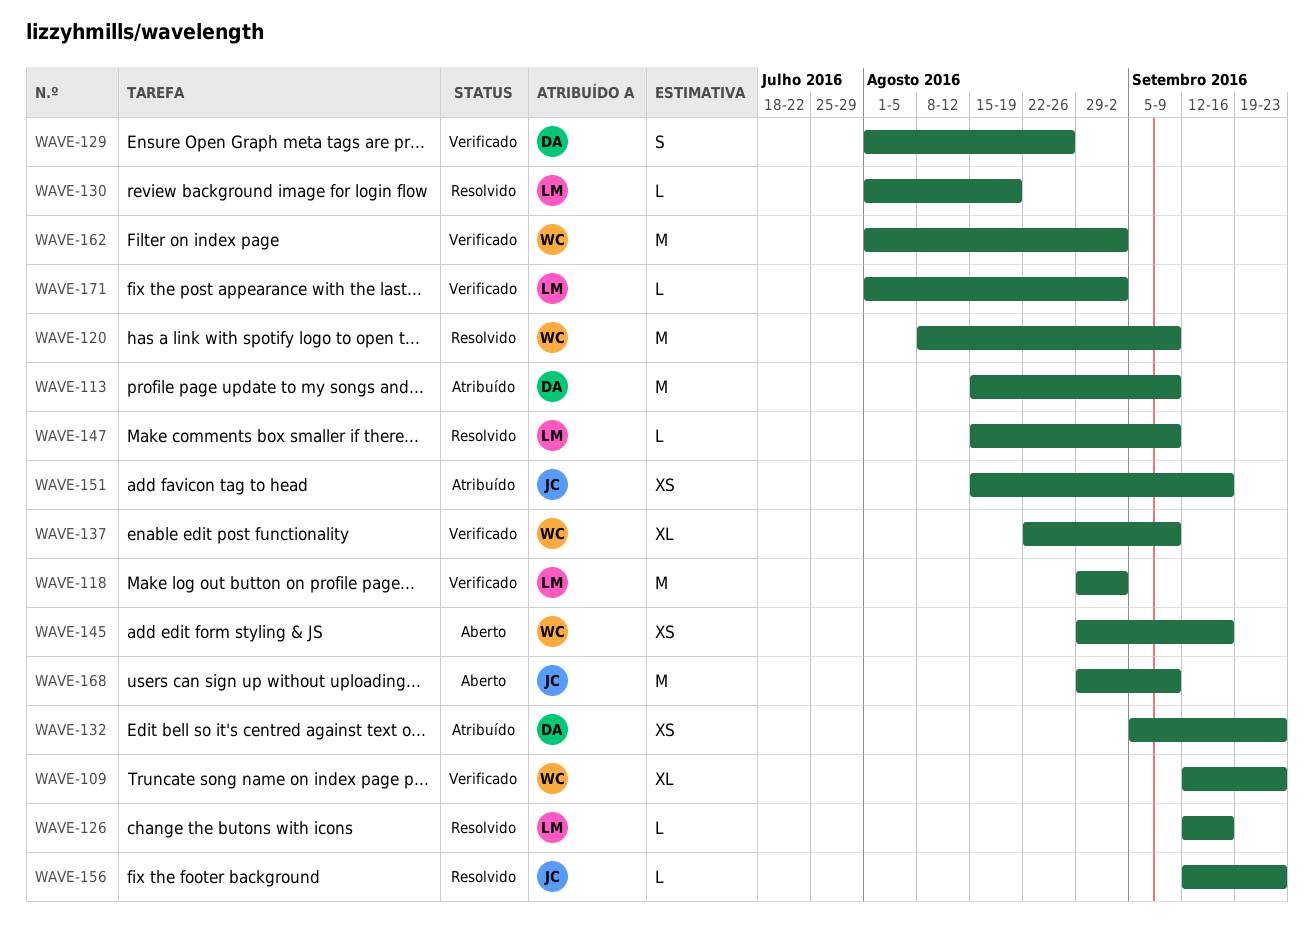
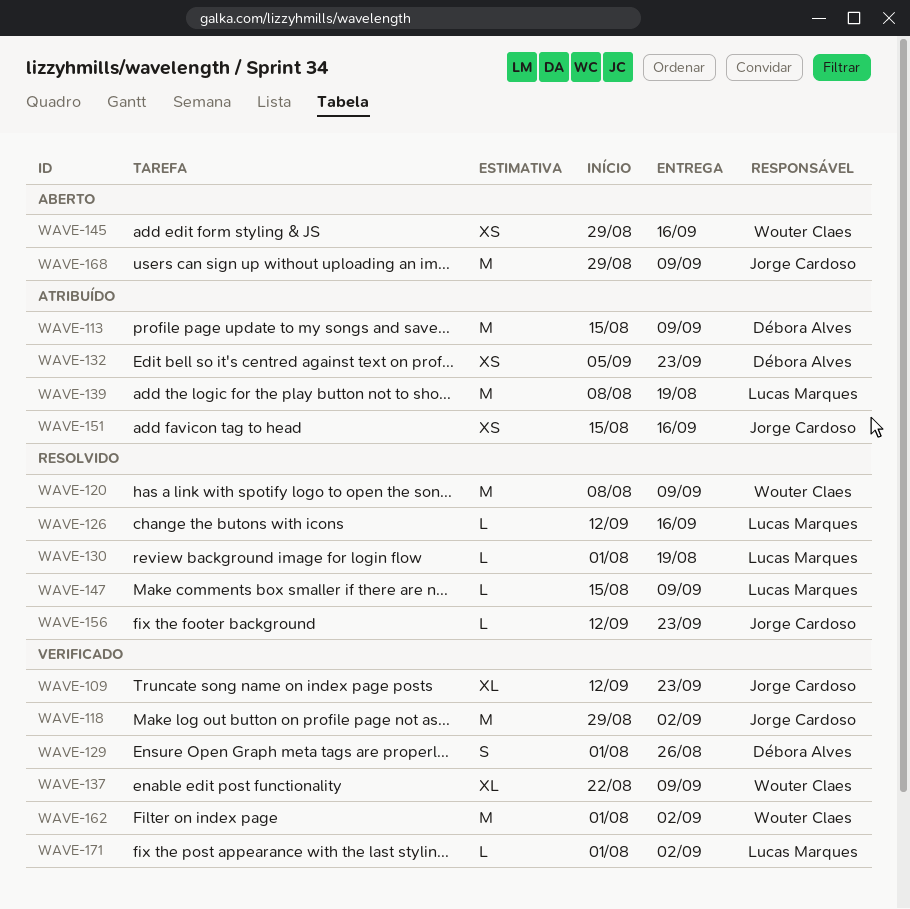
WAVE-109, owner: Wouter Claes -> Jorge Cardoso
WAVE-118, owner: Lucas Marques -> Jorge Cardoso
WAVE-139: none -> present

